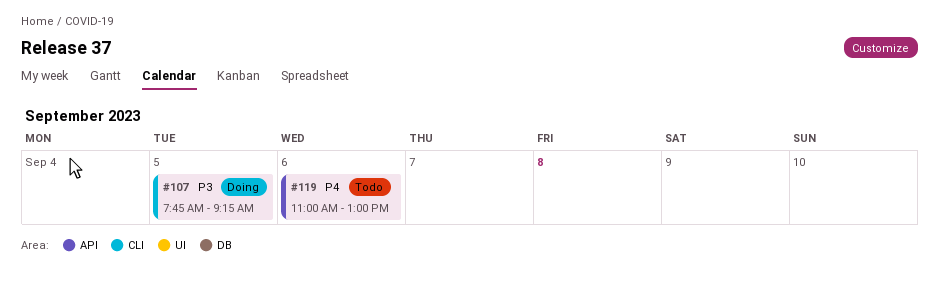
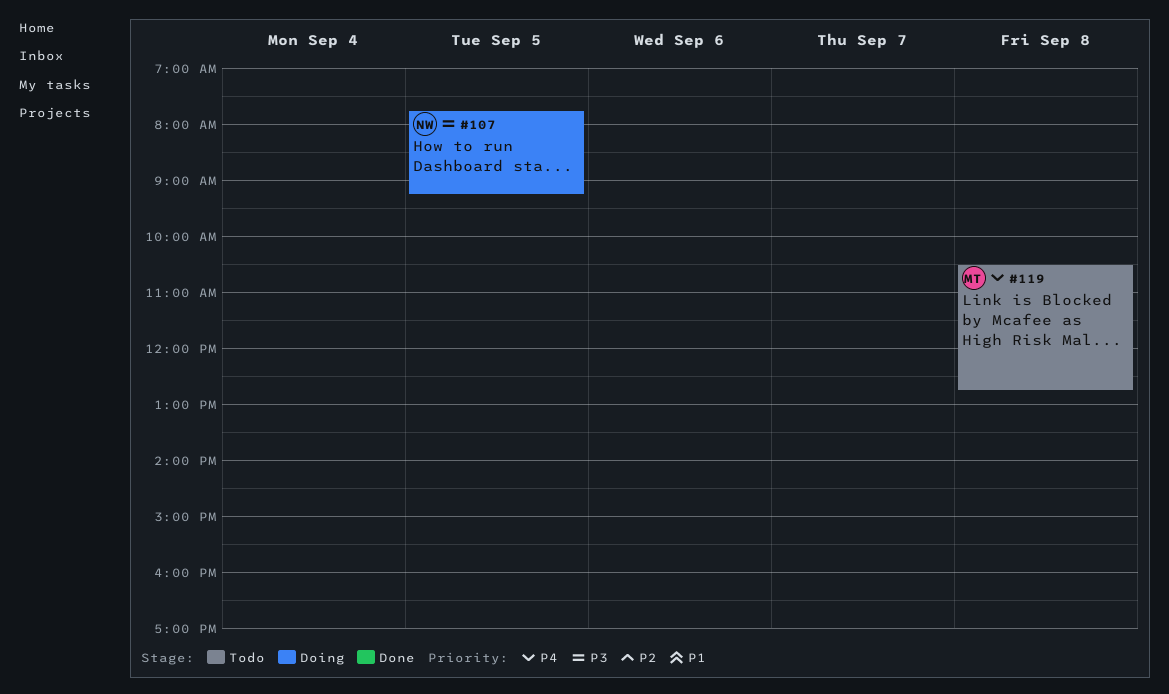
#119, day: Sep 6 -> Sep 8
#119, begins: 11:00 -> 10:30
#119, ends: 13:00 -> 12:45

